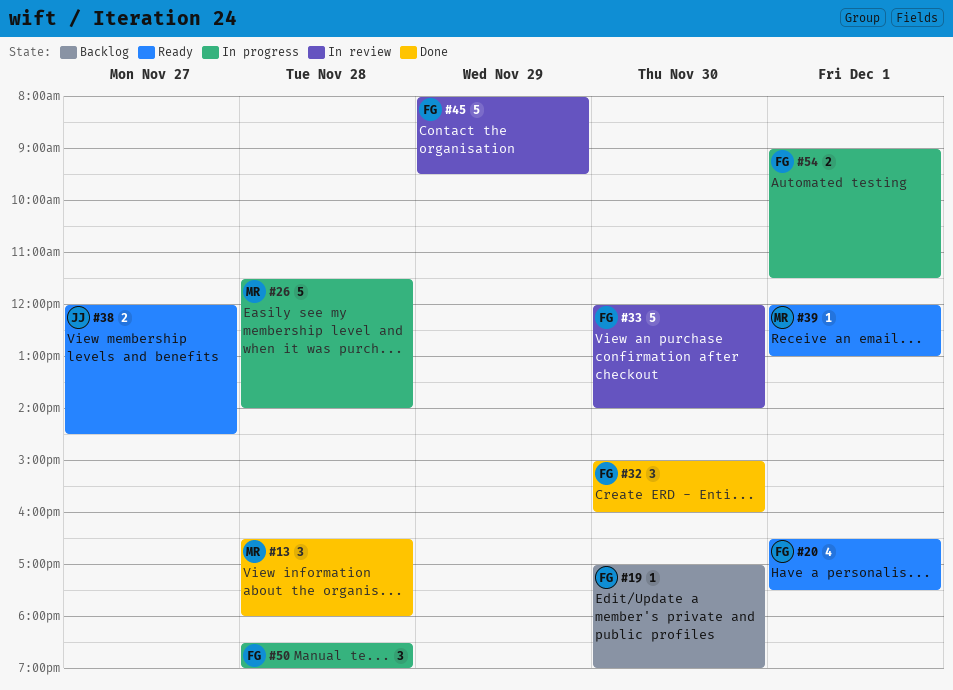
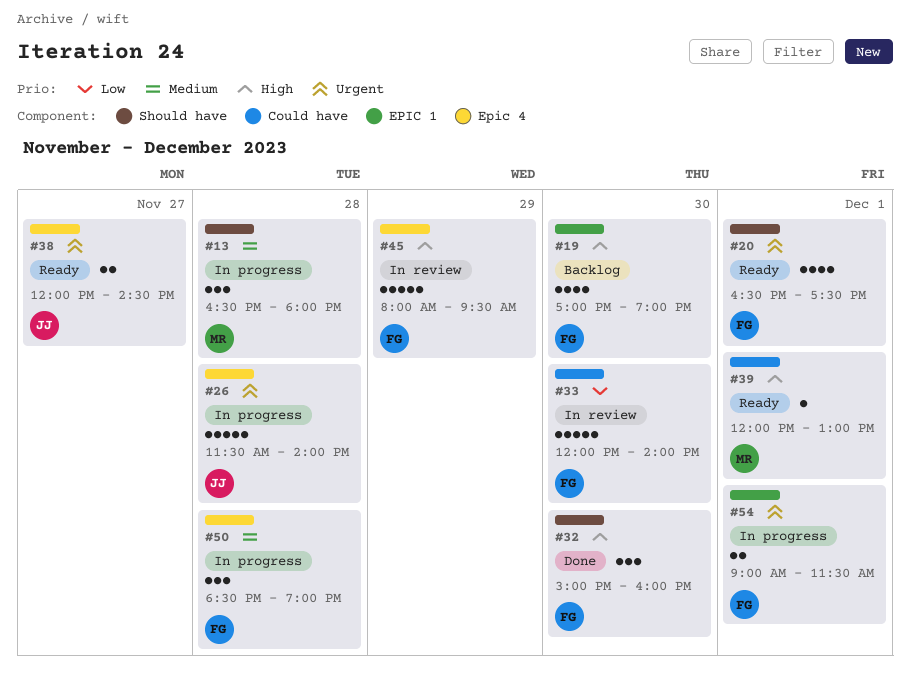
#13, status: Done -> In progress
#19, estimate: 1 -> 4
#26, owner: MR -> JJ

